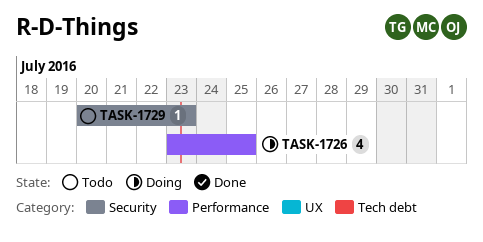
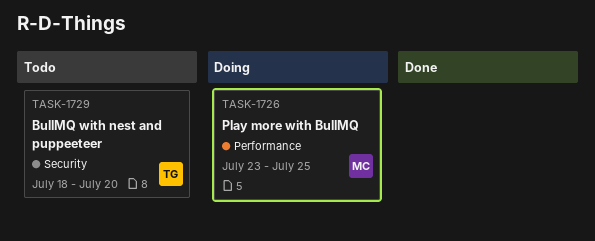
TASK-1729, start: Jul 20 -> Jul 18
TASK-1729, due: Jul 23 -> Jul 20

